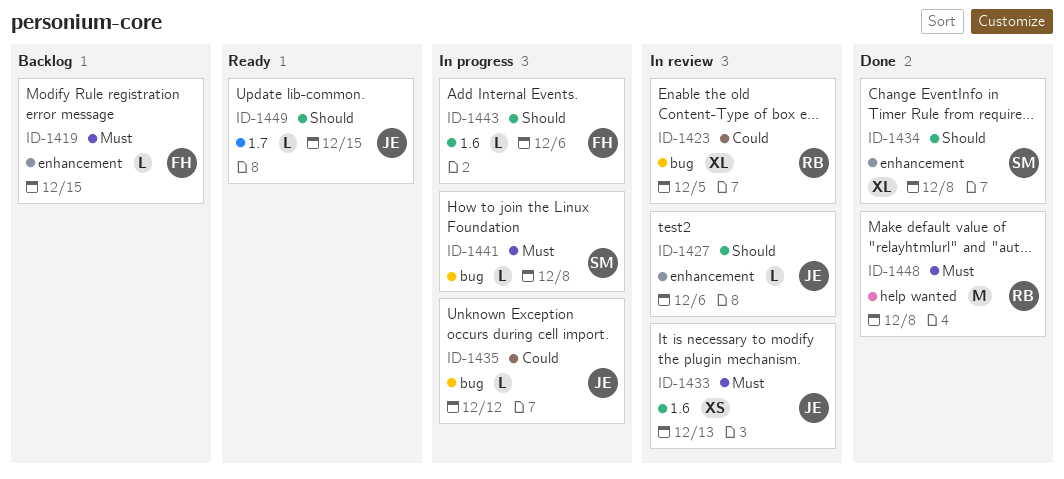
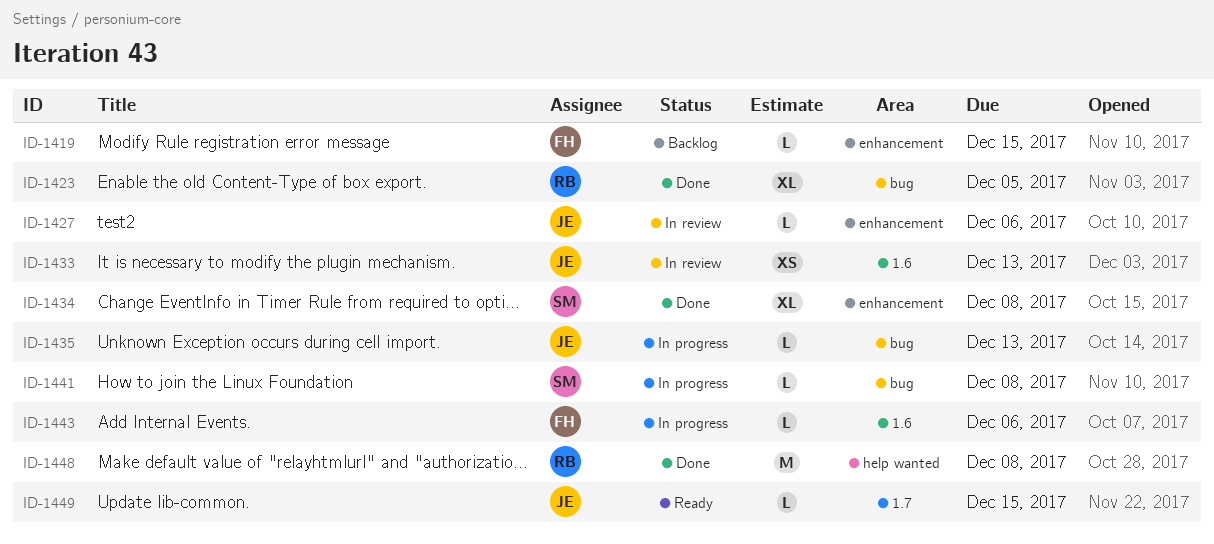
ID-1423, status: In review -> Done
ID-1435, due: Dec 12 -> Dec 13

